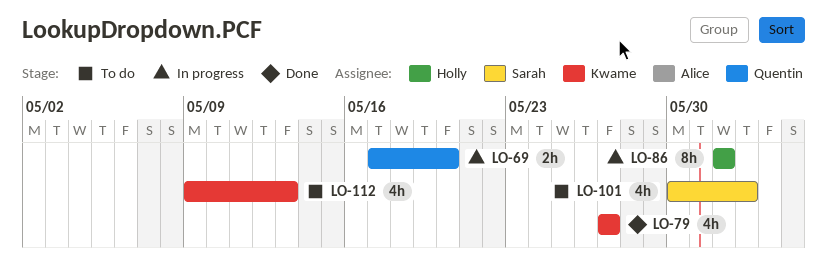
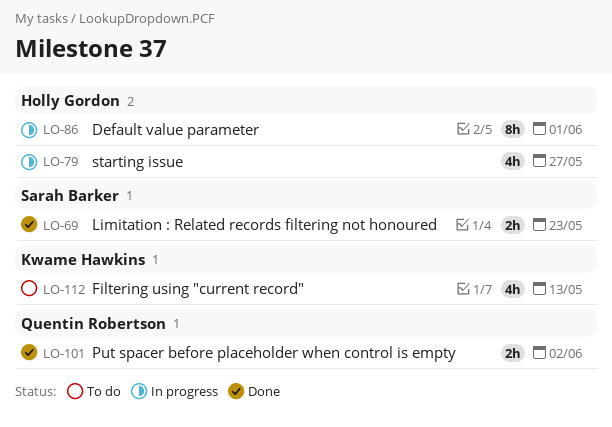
LO-69, status: In progress -> Done
LO-69, owner: Quentin Robertson -> Sarah Barker
LO-69, due: May 20 -> May 23
LO-79, status: Done -> In progress
LO-79, owner: Kwame Hawkins -> Holly Gordon
LO-101, status: To do -> Done
LO-101, owner: Sarah Barker -> Quentin Robertson
LO-101, estimate: 4h -> 2h

